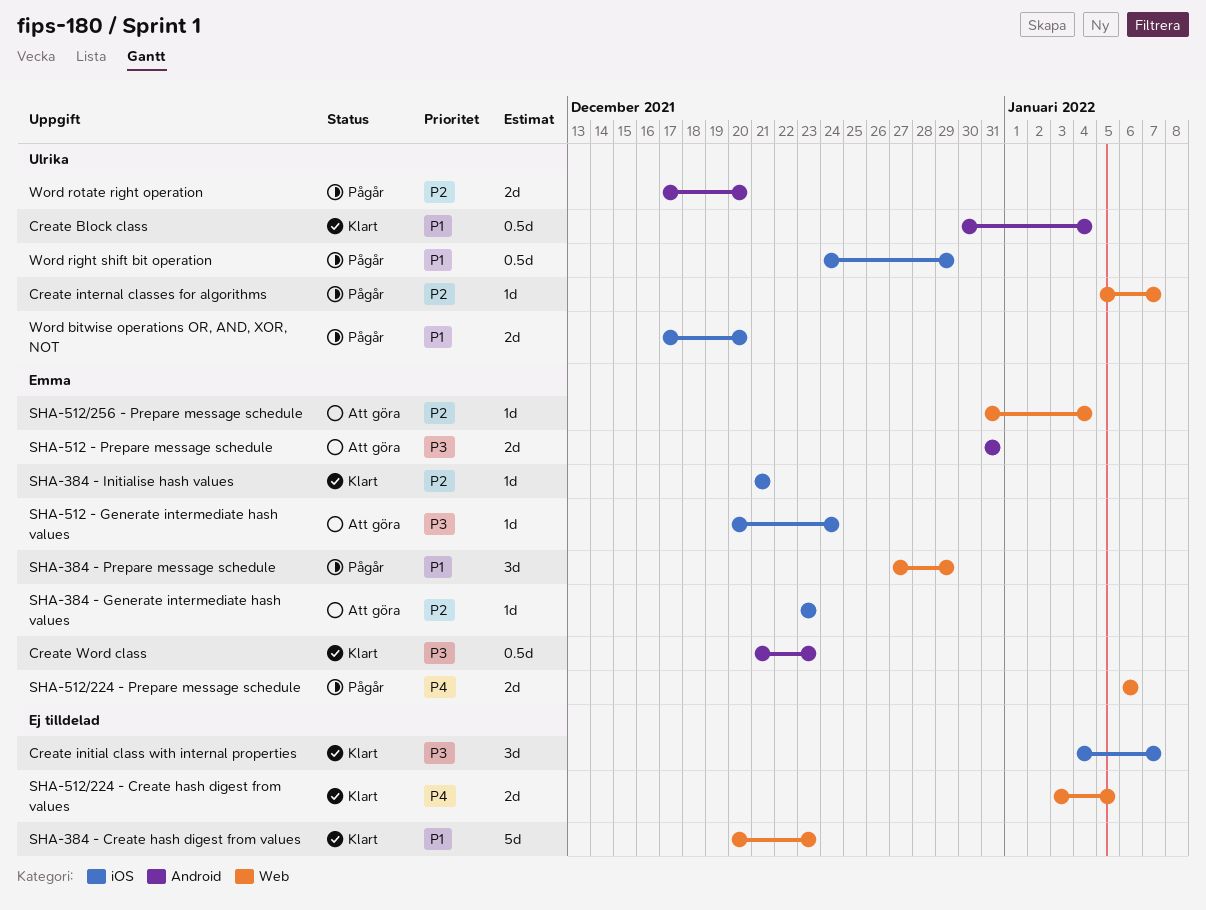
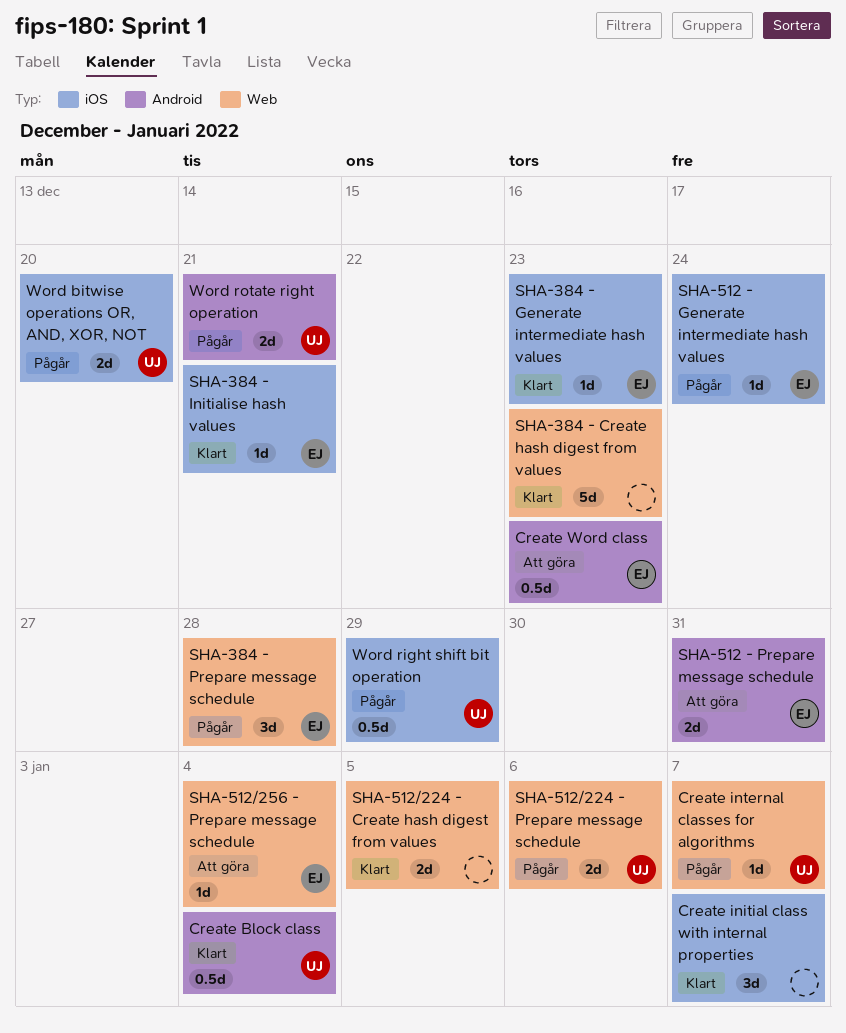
Create Word class, status: Klart -> Att göra
SHA-384 - Generate intermediate hash values, status: Att göra -> Klart
SHA-384 - Prepare message schedule, due: Dec 29 -> Dec 28
SHA-512 - Generate intermediate hash values, status: Att göra -> Pågår
SHA-512/224 - Prepare message schedule, owner: Emma -> Ulrika
Word rotate right operation, due: Dec 20 -> Dec 21

